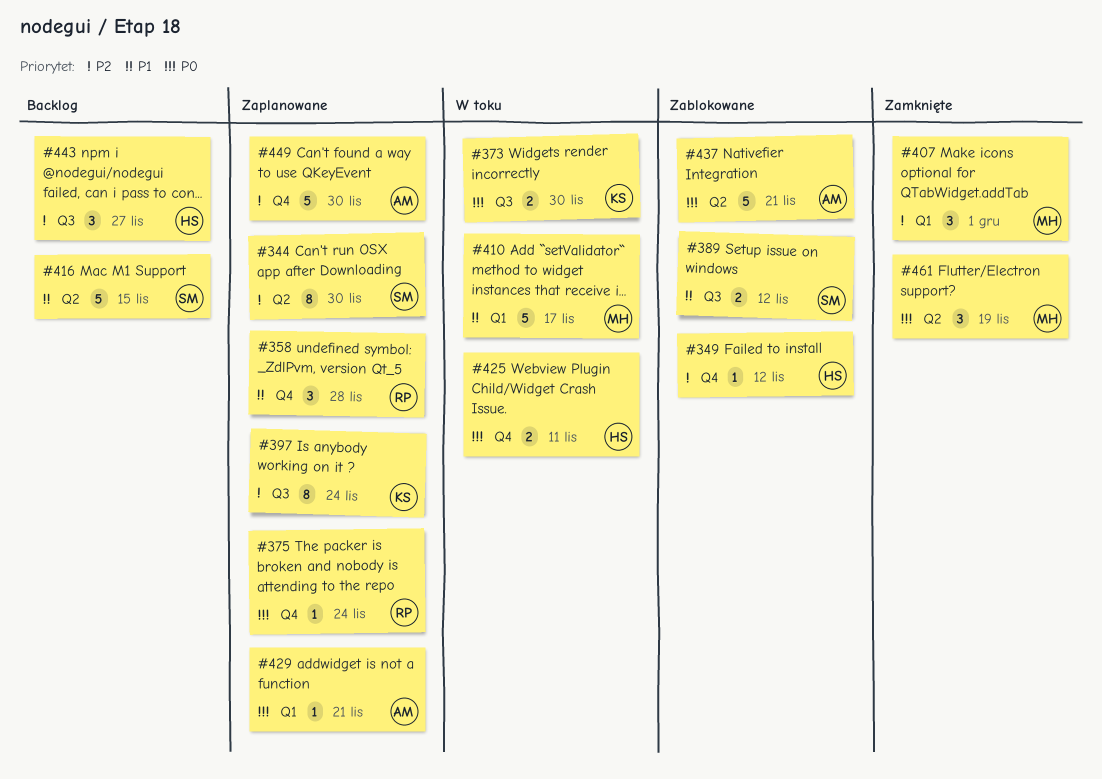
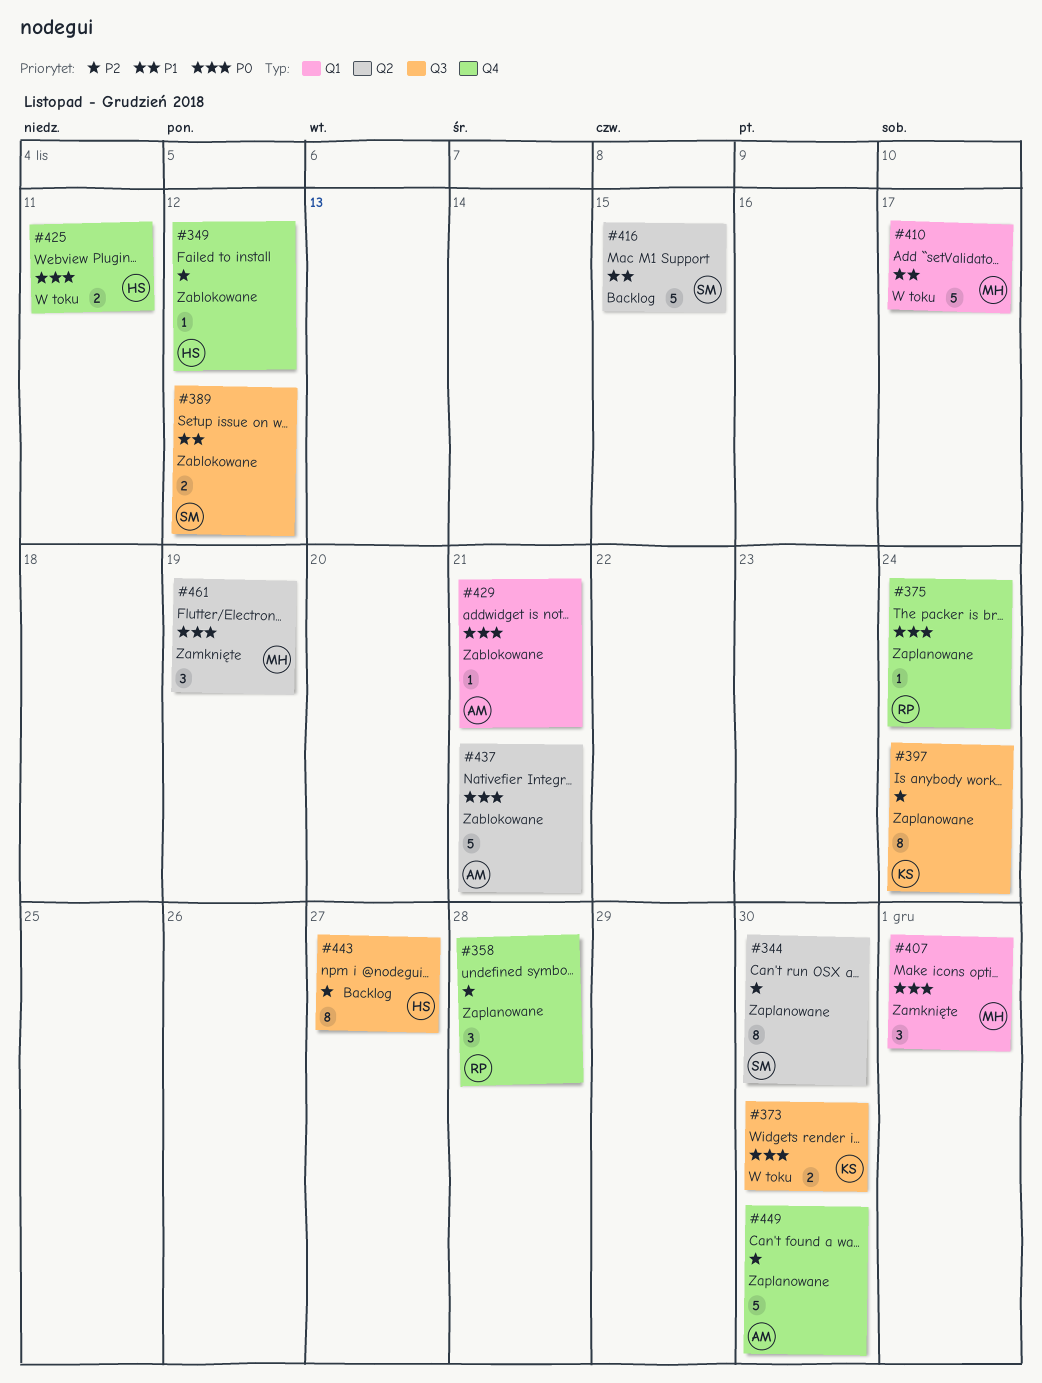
#358, priority: P1 -> P2
#407, priority: P2 -> P0
#429, status: Zaplanowane -> Zablokowane
#443, estimate: 3 -> 8

